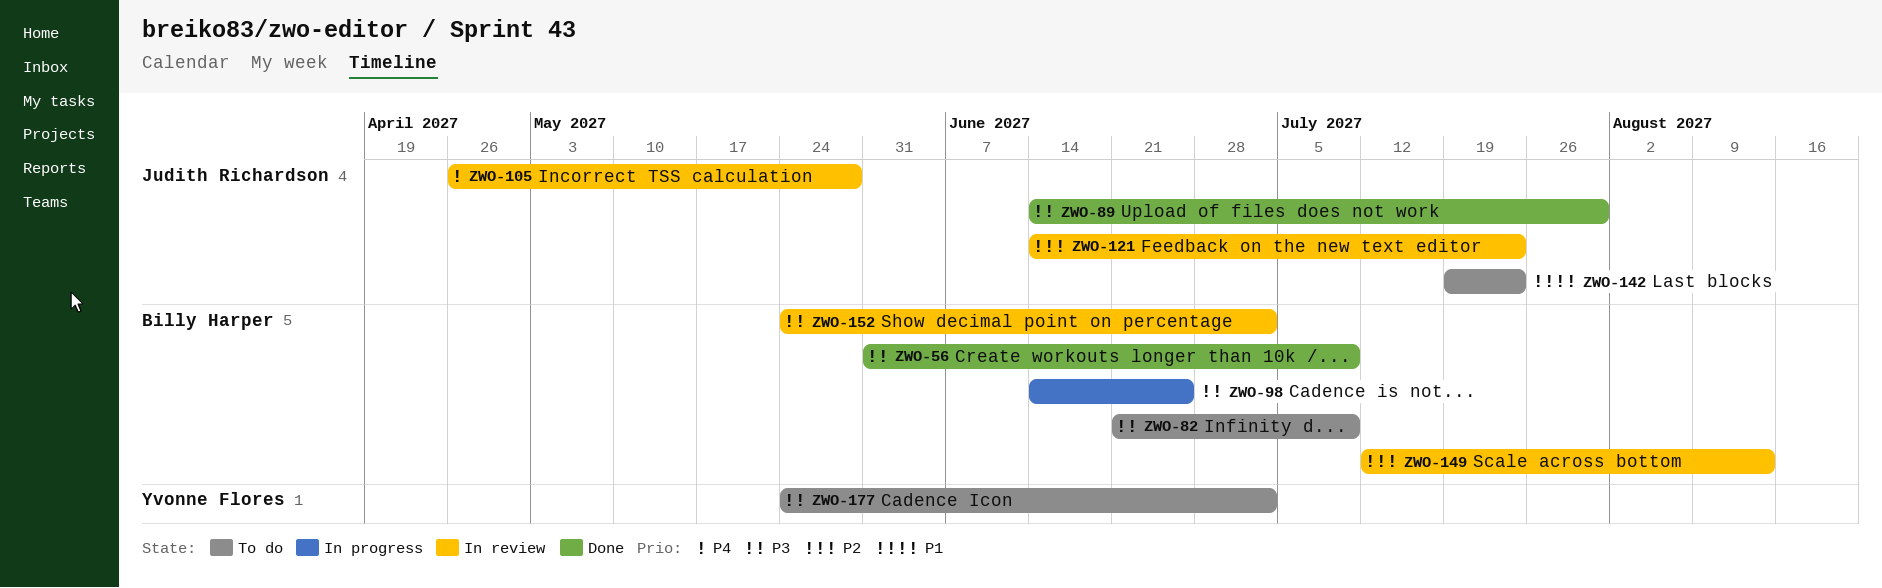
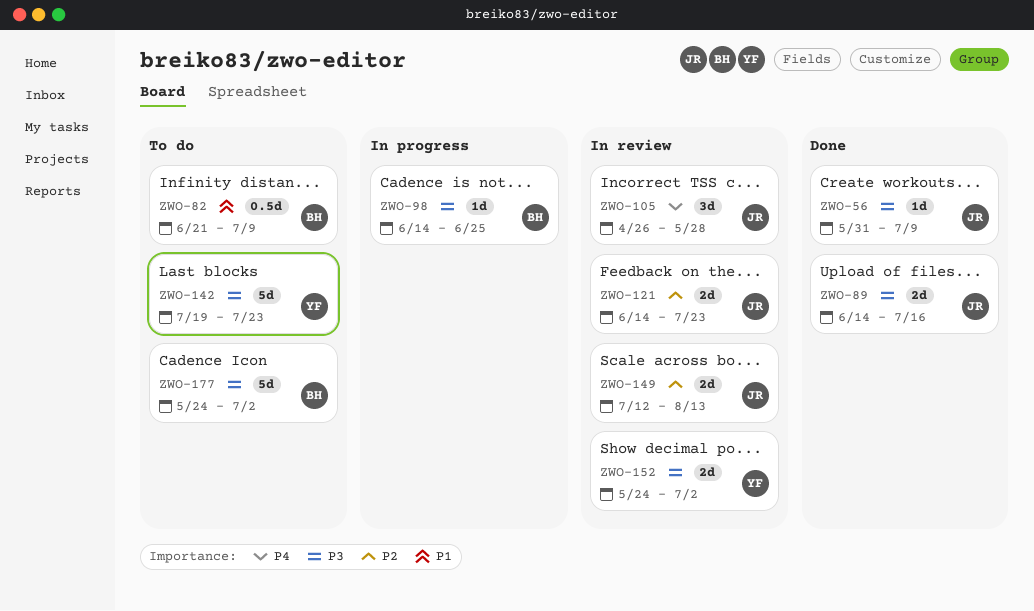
ZWO-56, owner: Billy Harper -> Judith Richardson
ZWO-82, priority: P3 -> P1
ZWO-89, due: Jul 30 -> Jul 16
ZWO-142, owner: Judith Richardson -> Yvonne Flores
ZWO-142, priority: P1 -> P3
ZWO-149, owner: Billy Harper -> Judith Richardson
ZWO-152, owner: Billy Harper -> Yvonne Flores
ZWO-177, owner: Yvonne Flores -> Billy Harper

